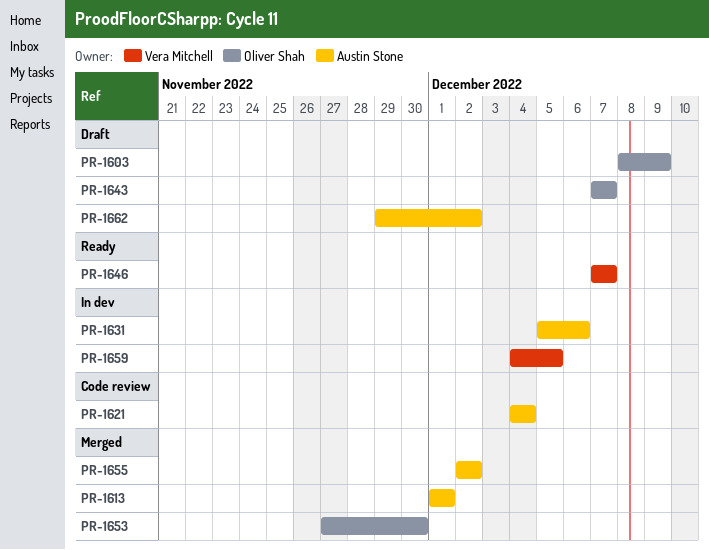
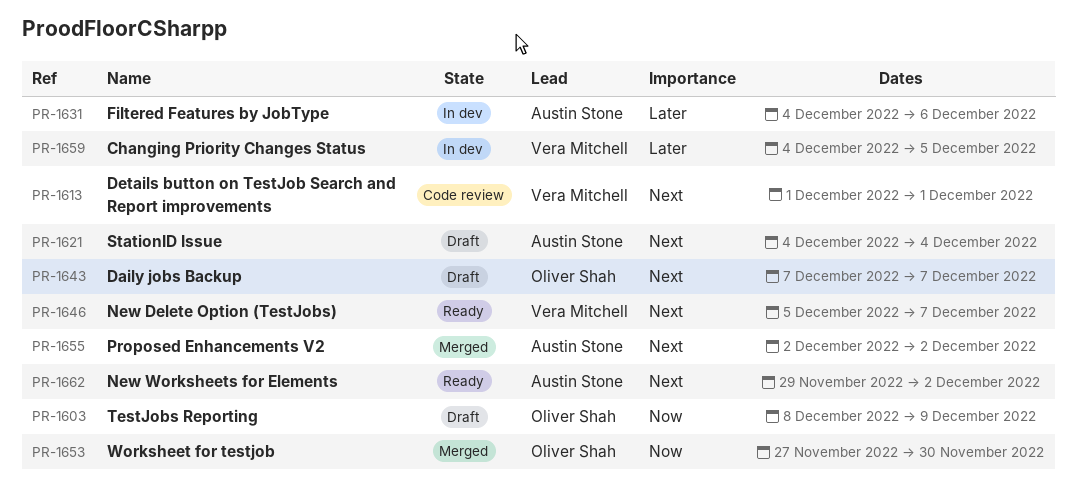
PR-1613, status: Merged -> Code review
PR-1613, owner: Austin Stone -> Vera Mitchell
PR-1621, status: Code review -> Draft
PR-1631, start: Dec 5 -> Dec 4
PR-1646, start: Dec 7 -> Dec 5
PR-1662, status: Draft -> Ready

